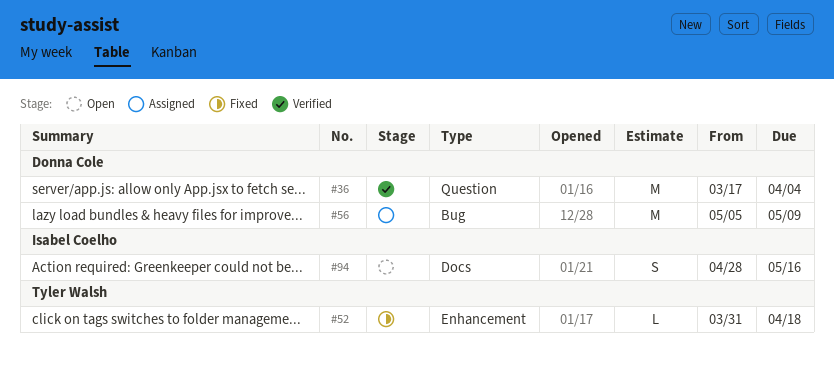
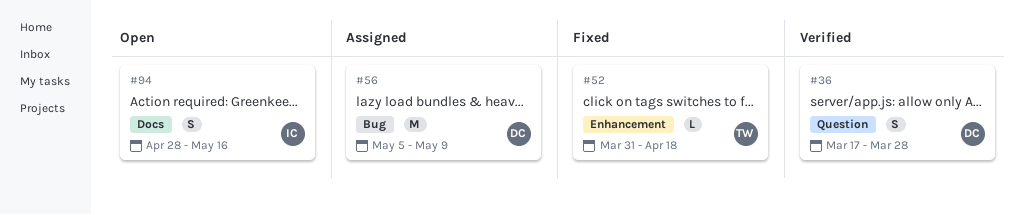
#36, estimate: M -> S
#36, due: Apr 4 -> Mar 28

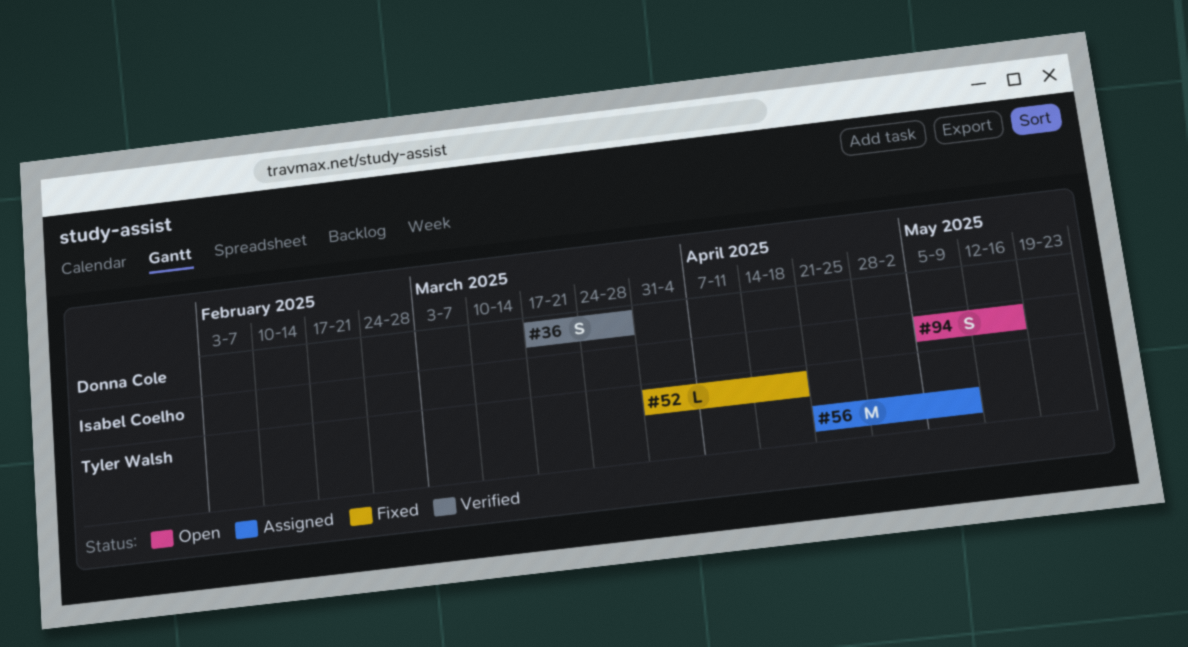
#56, owner: Donna Cole -> Tyler Walsh
#56, start: May 5 -> Apr 21
#94, start: Apr 28 -> May 5

